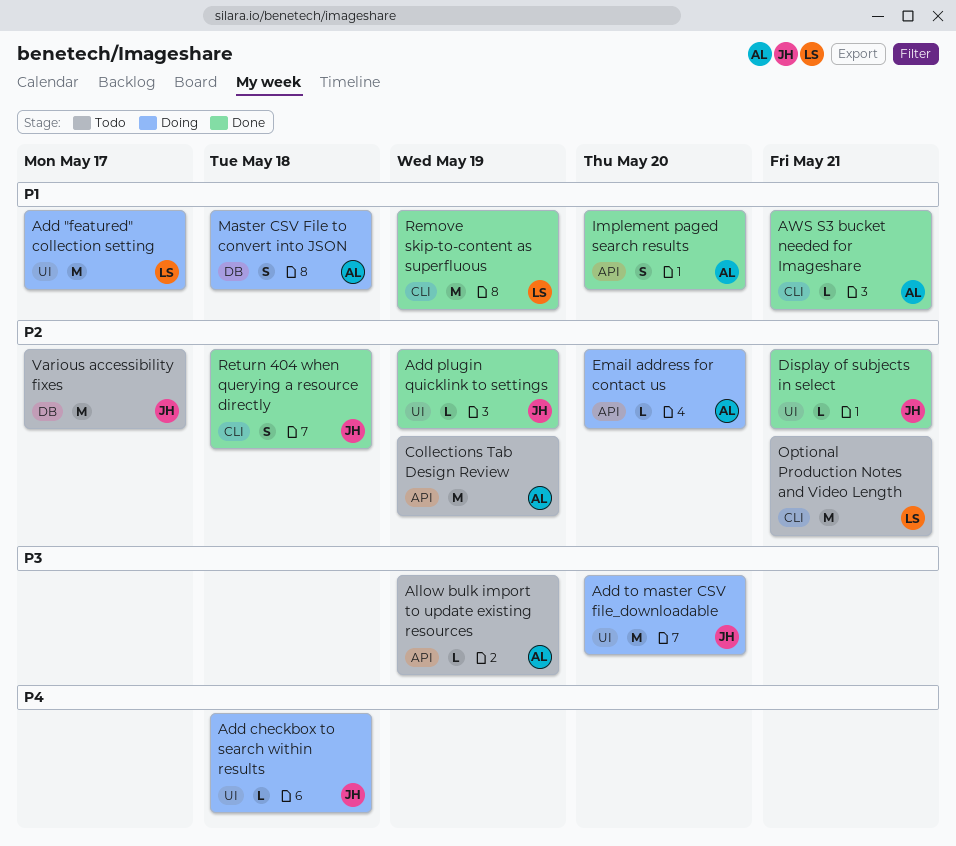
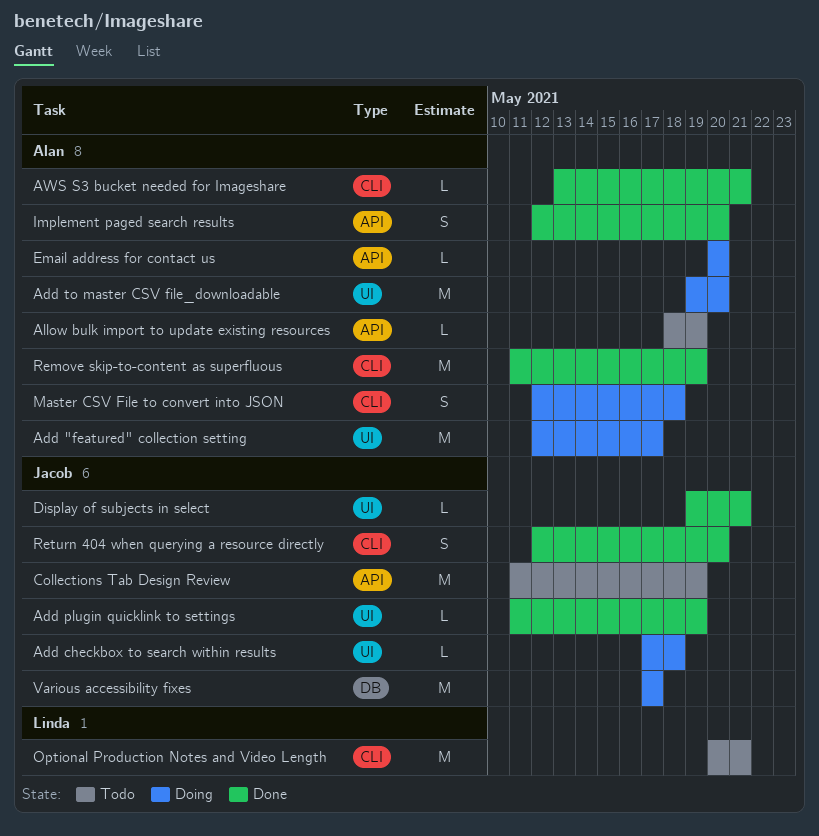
Add "featured" collection setting, owner: Linda -> Alan
Add to master CSV file_downloadable, owner: Jacob -> Alan
Collections Tab Design Review, owner: Alan -> Jacob
Master CSV File to convert into JSON, label: DB -> CLI
Remove skip-to-content as superfluous, owner: Linda -> Alan
Return 404 when querying a resource directly, due: May 18 -> May 20
Various accessibility fixes, status: Todo -> Doing

